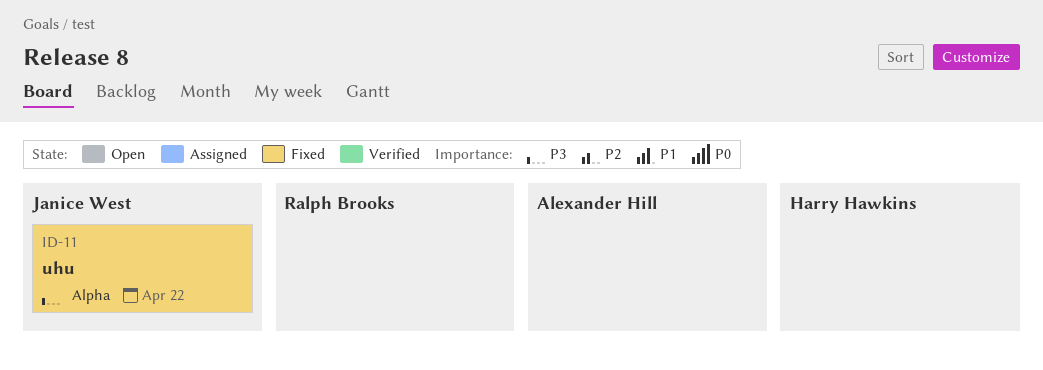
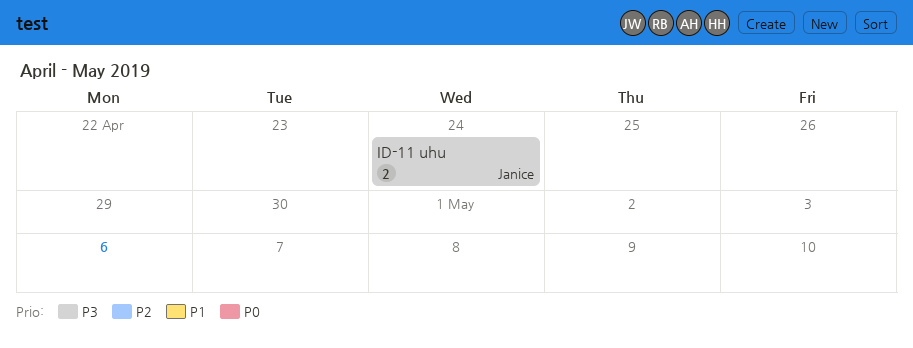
ID-11, due: Apr 22 -> Apr 24

